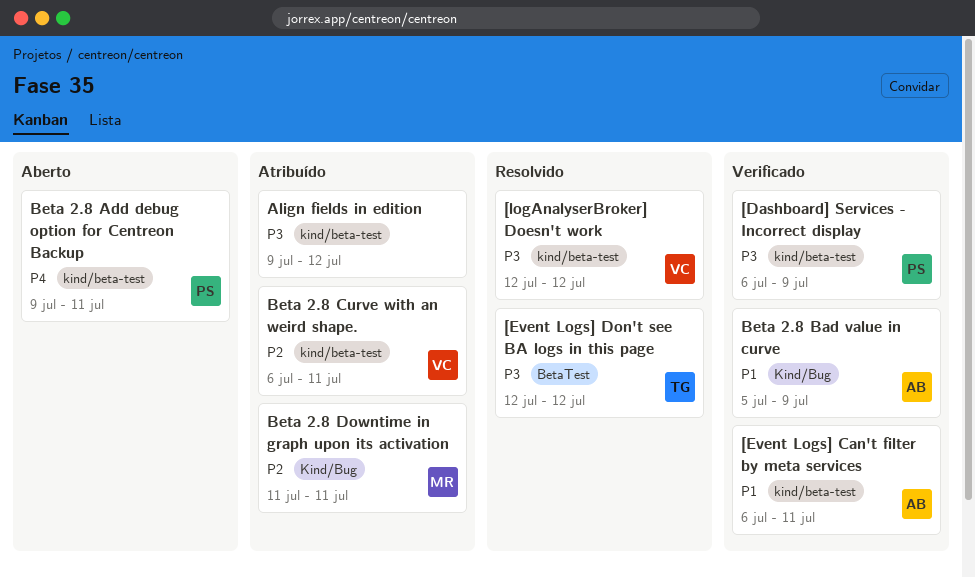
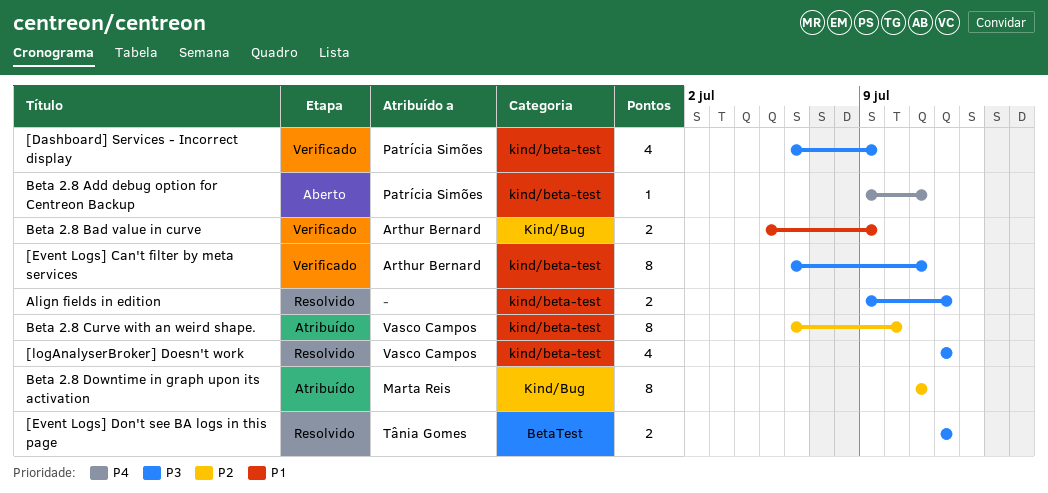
[Event Logs] Can't filter by meta services, priority: P1 -> P3
Align fields in edition, status: Atribuído -> Resolvido
Beta 2.8 Curve with an weird shape., due: Jul 11 -> Jul 10

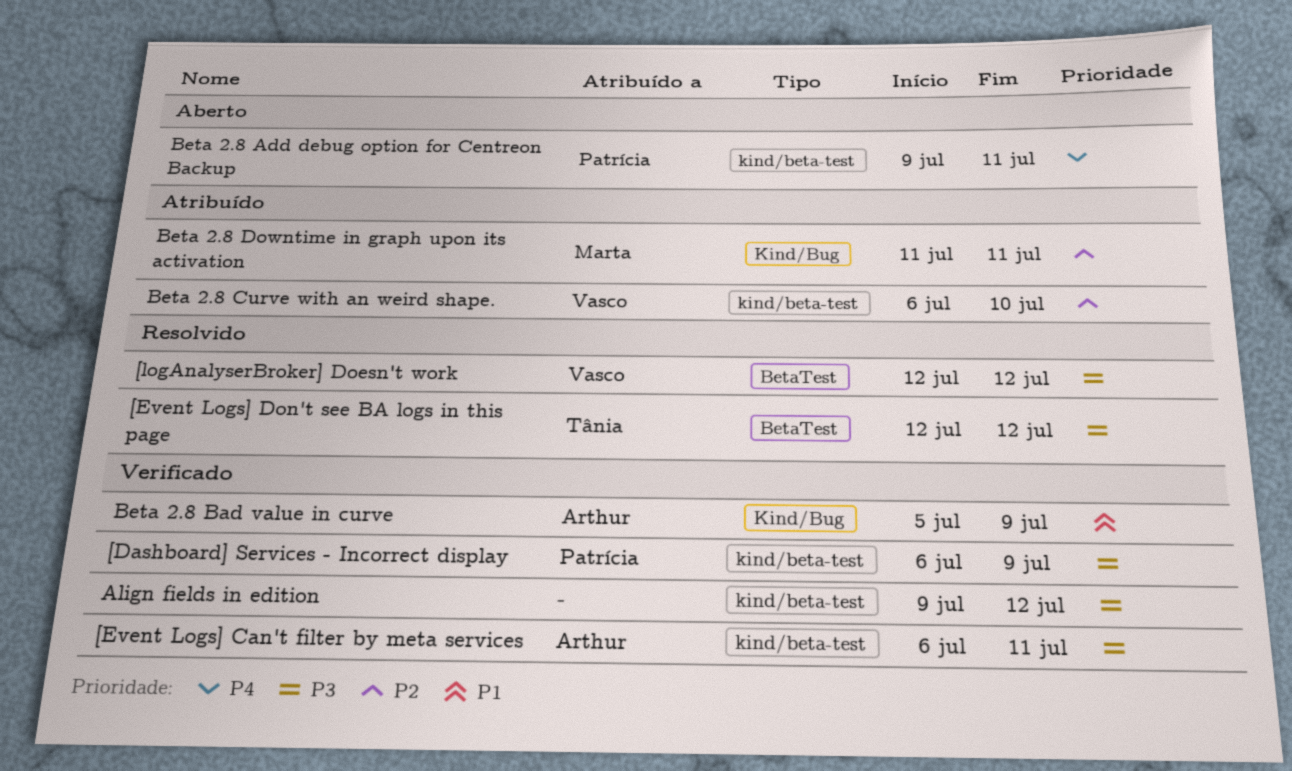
[logAnalyserBroker] Doesn't work, label: kind/beta-test -> BetaTest
Align fields in edition, status: Resolvido -> Verificado

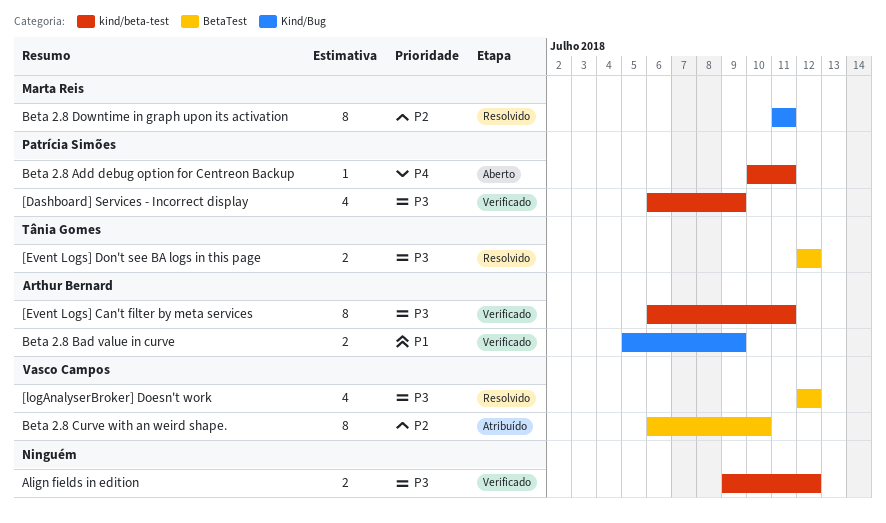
Beta 2.8 Add debug option for Centreon Backup, start: Jul 9 -> Jul 10
Beta 2.8 Curve with an weird shape., label: kind/beta-test -> BetaTest
Beta 2.8 Downtime in graph upon its activation, status: Atribuído -> Resolvido

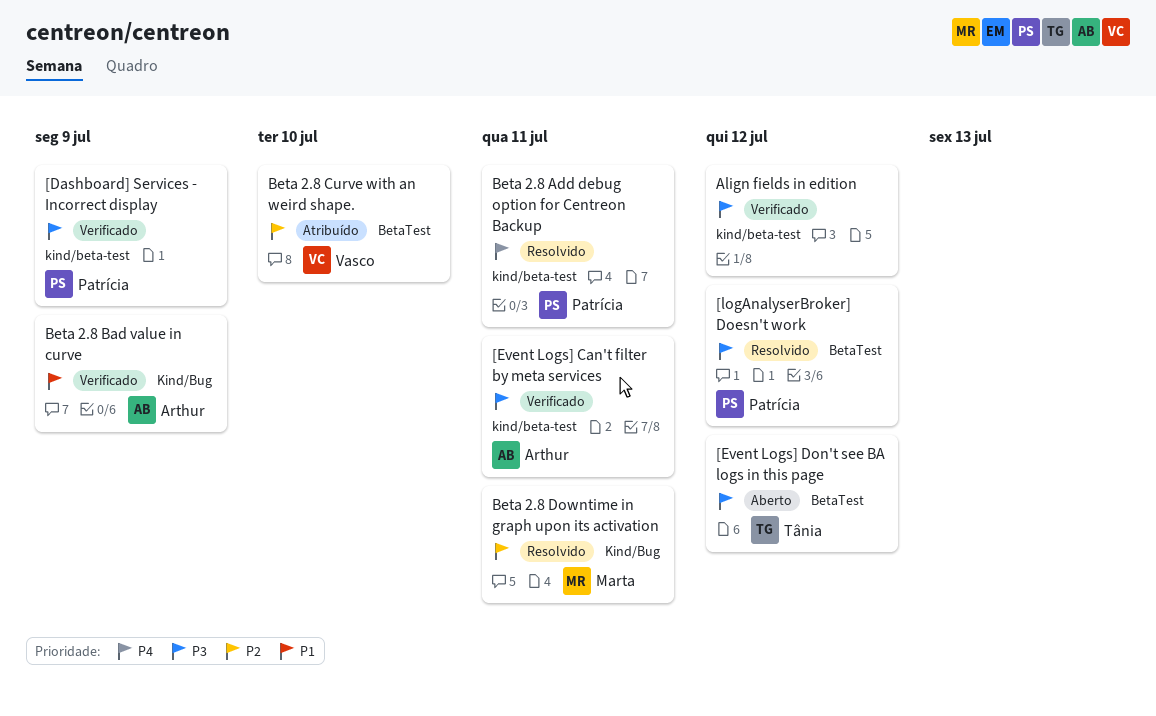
[Event Logs] Don't see BA logs in this page, status: Resolvido -> Aberto
[logAnalyserBroker] Doesn't work, owner: Vasco Campos -> Patrícia Simões
Beta 2.8 Add debug option for Centreon Backup, status: Aberto -> Resolvido

